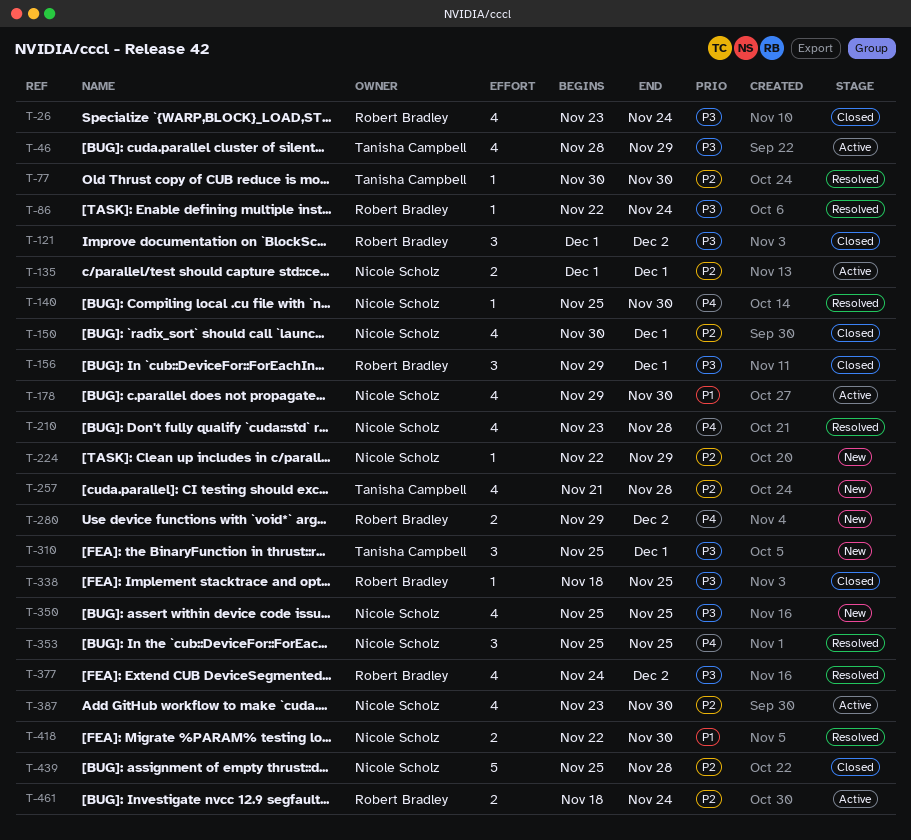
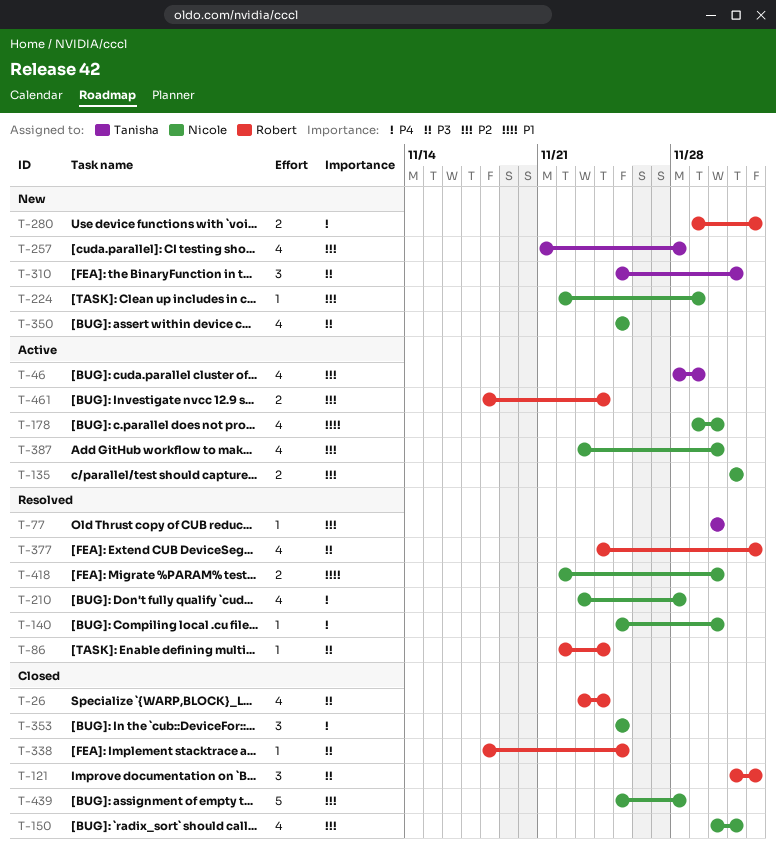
T-46, priority: P3 -> P2
T-156: present -> none
T-353, status: Resolved -> Closed

